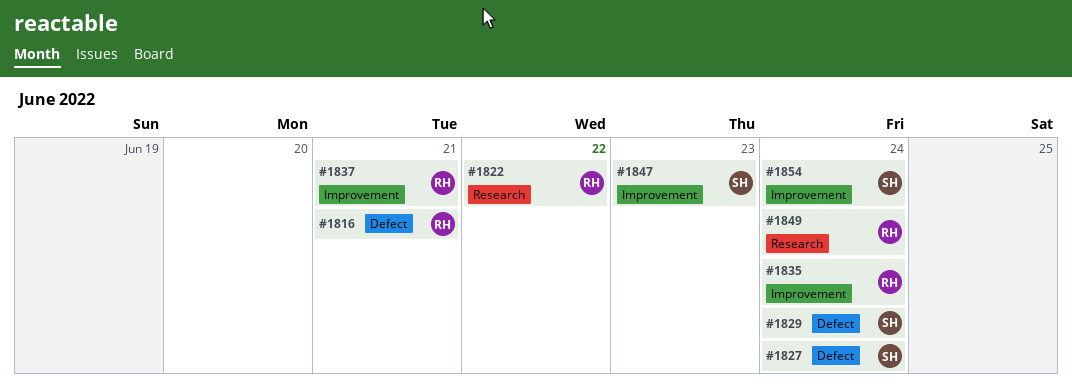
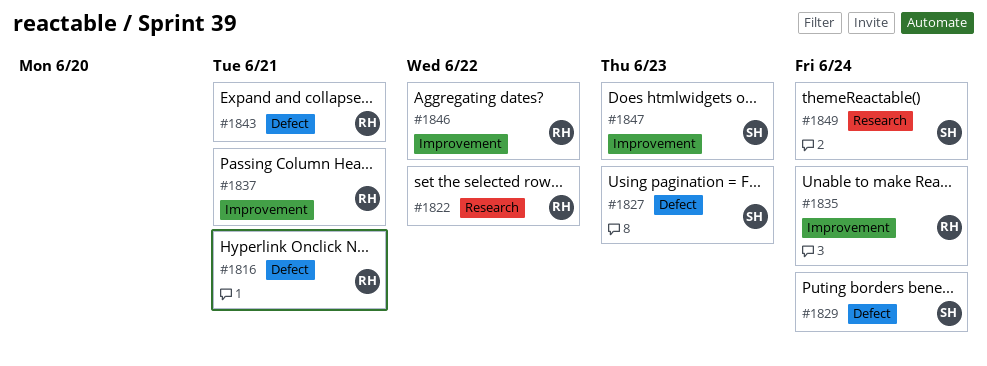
#1827, due: Jun 24 -> Jun 23
#1843: none -> present
#1846: none -> present
#1849, owner: RH -> SH
#1854: present -> none

